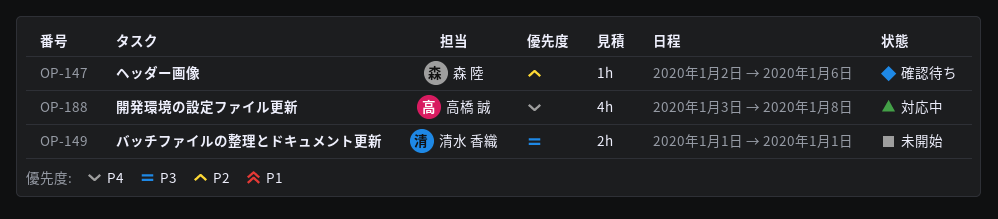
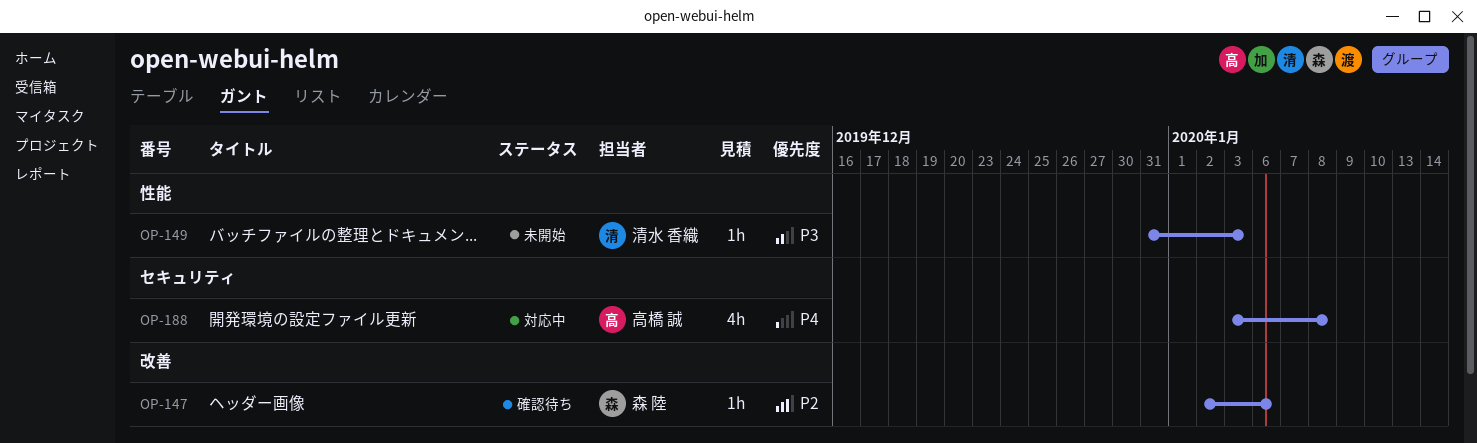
OP-149, estimate: 2h -> 1h
OP-149, start: Jan 1 -> Dec 31
OP-149, due: Jan 1 -> Jan 3

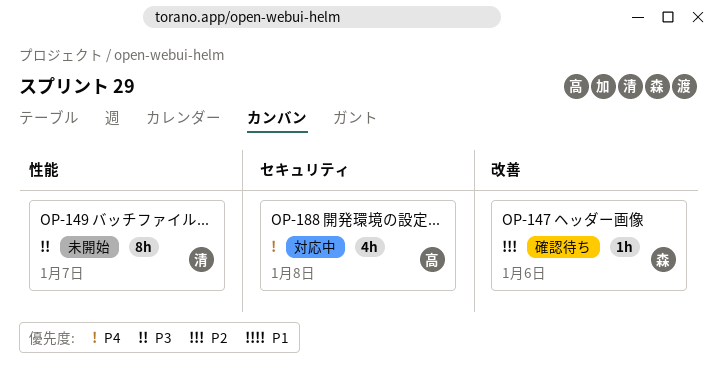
OP-149, estimate: 1h -> 8h
OP-149, due: Jan 3 -> Jan 7

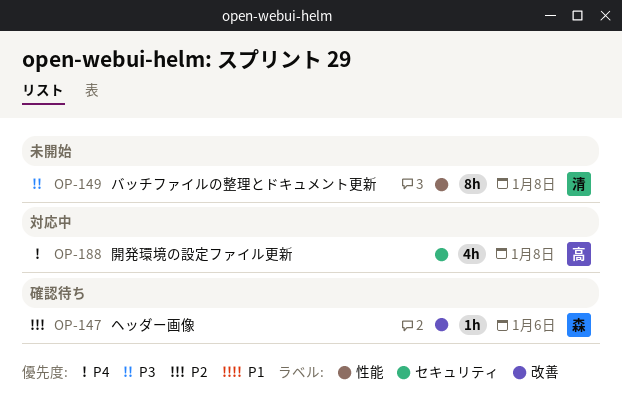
OP-149, due: Jan 7 -> Jan 8

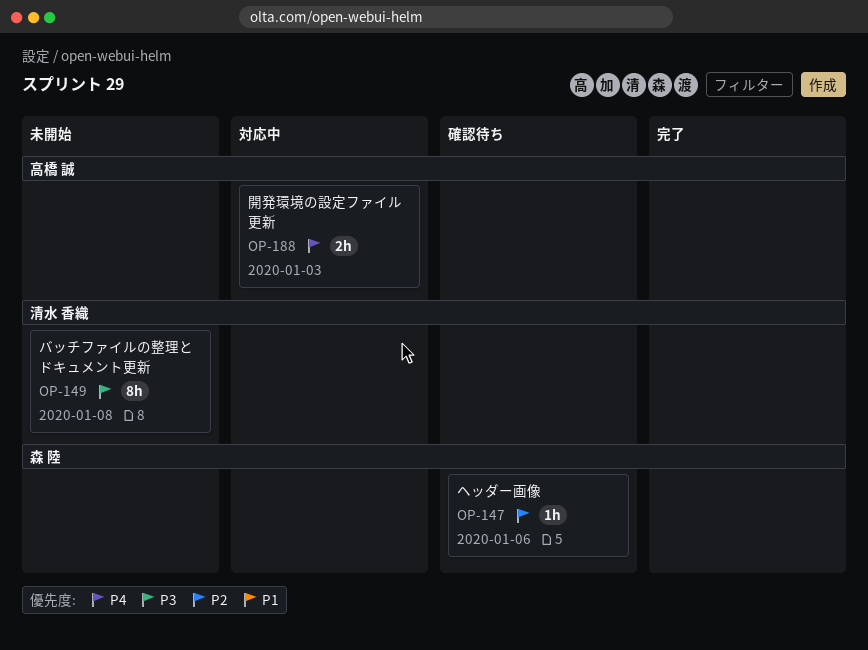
OP-188, estimate: 4h -> 2h
OP-188, due: Jan 8 -> Jan 3

